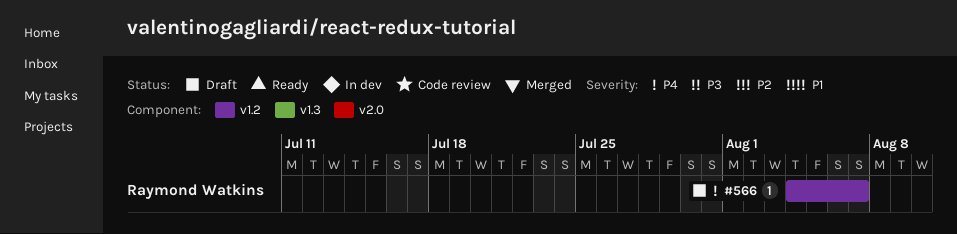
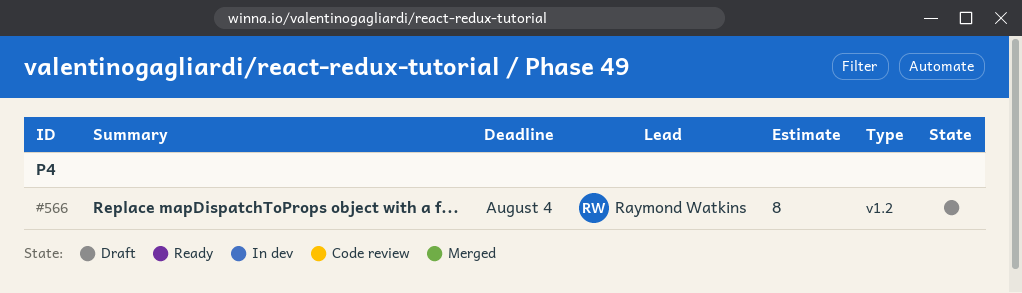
#566, estimate: 1 -> 8
#566, due: Aug 7 -> Aug 4

